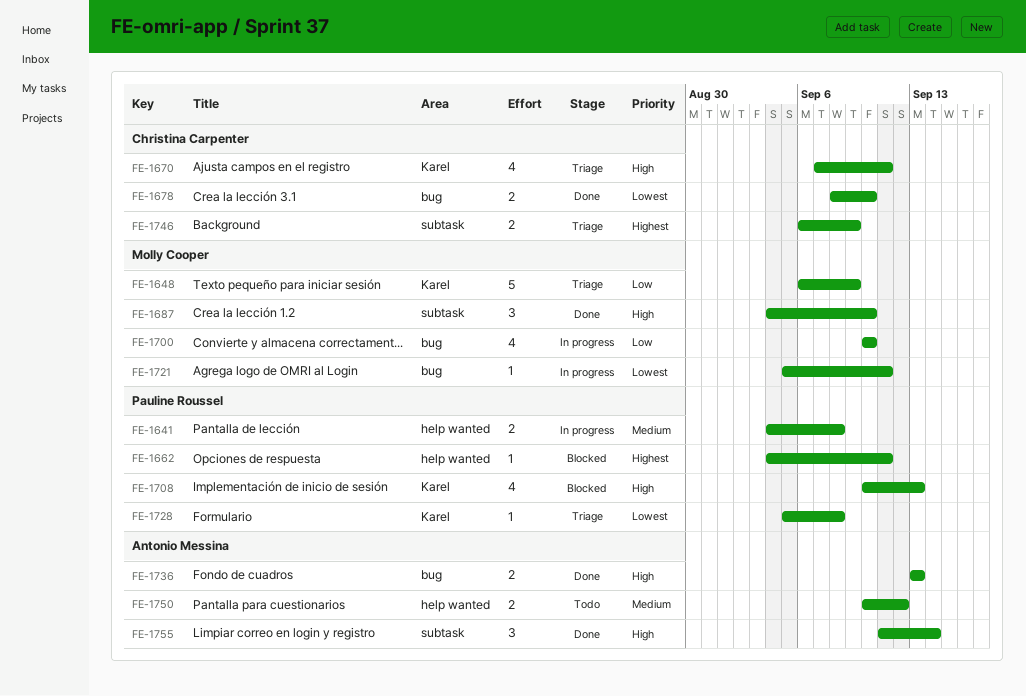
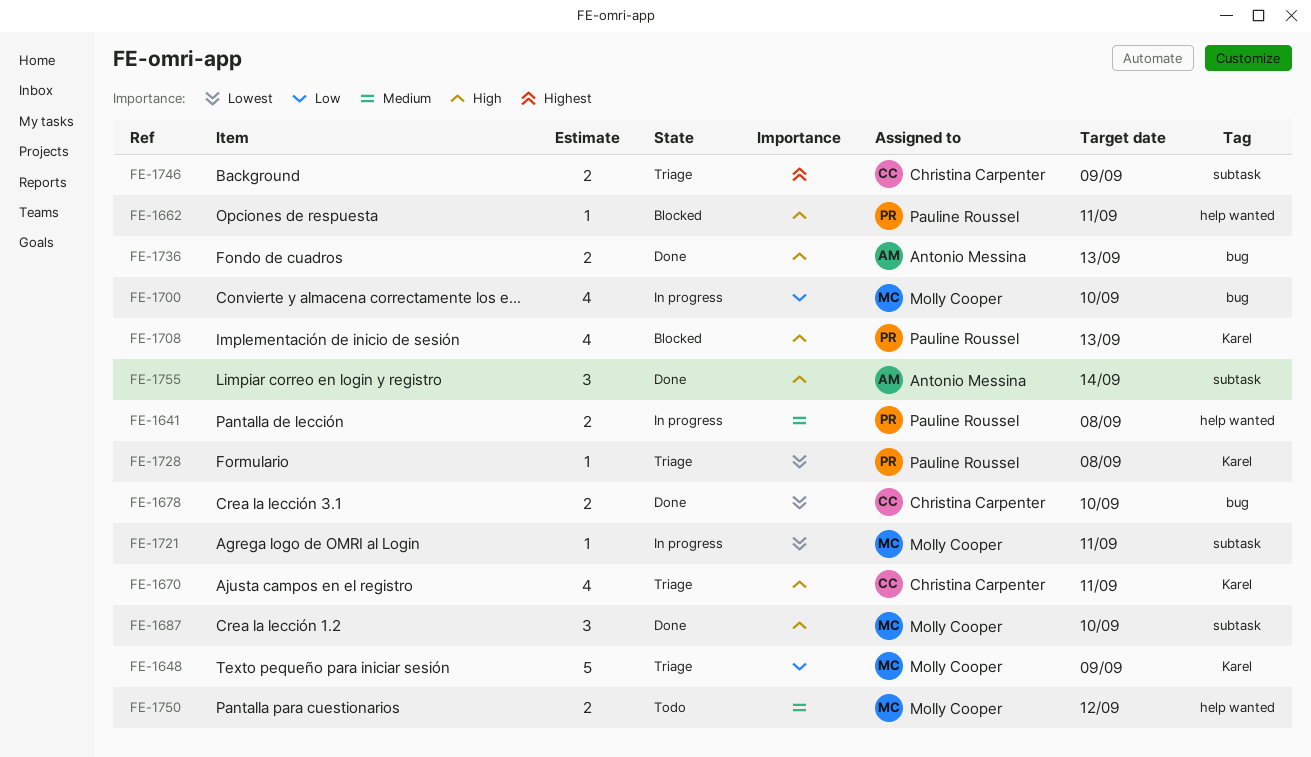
FE-1662, priority: Highest -> High
FE-1721, label: bug -> subtask
FE-1750, owner: Antonio Messina -> Molly Cooper

